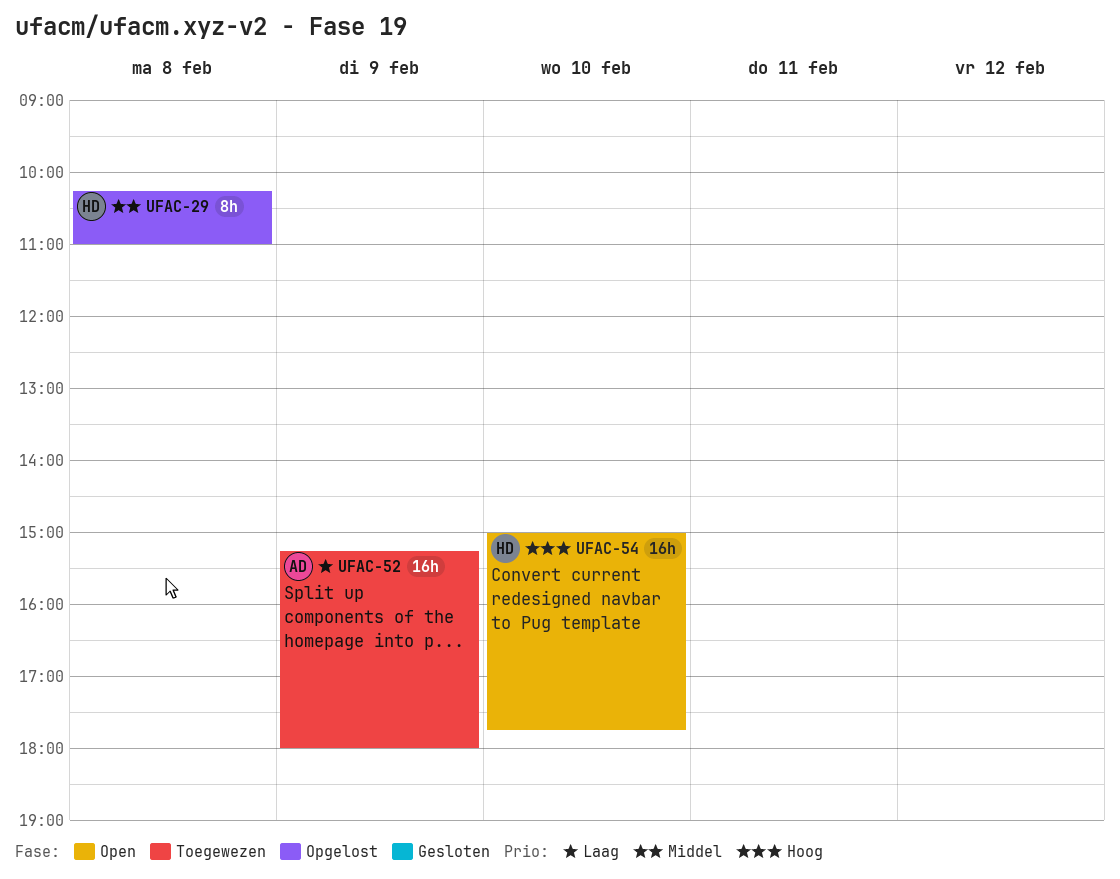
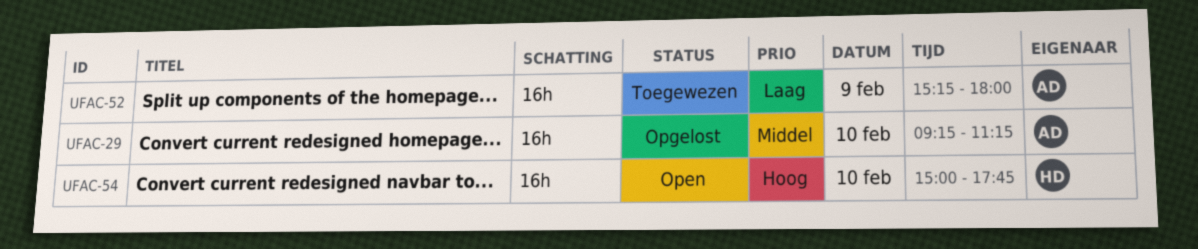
UFAC-29, owner: HD -> AD
UFAC-29, estimate: 8h -> 16h
UFAC-29, day: Feb 8 -> Feb 10
UFAC-29, begins: 10:15 -> 09:15
UFAC-29, ends: 11:00 -> 11:15

